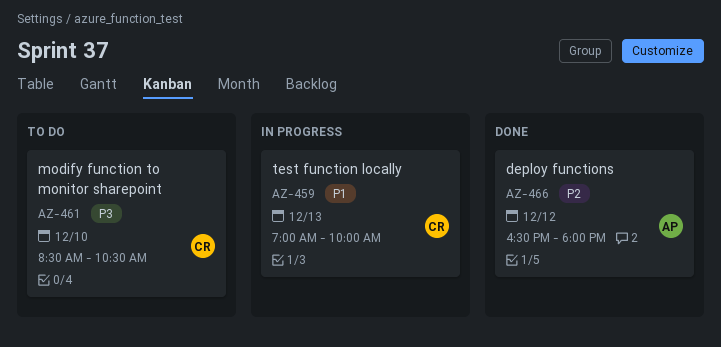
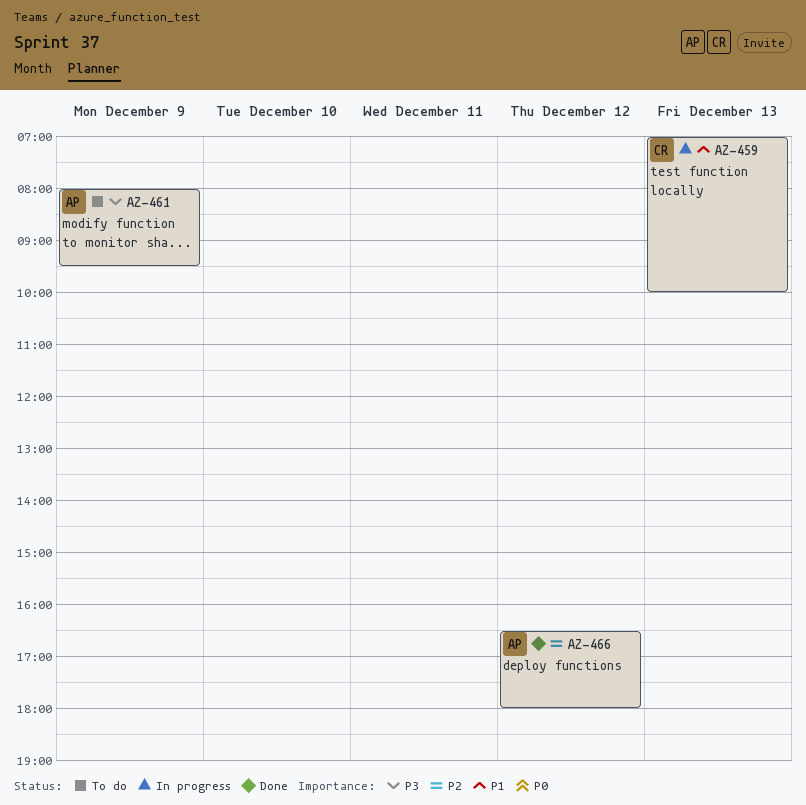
AZ-461, owner: CR -> AP
AZ-461, day: Dec 10 -> Dec 9
AZ-461, begins: 08:30 -> 08:00
AZ-461, ends: 10:30 -> 09:30

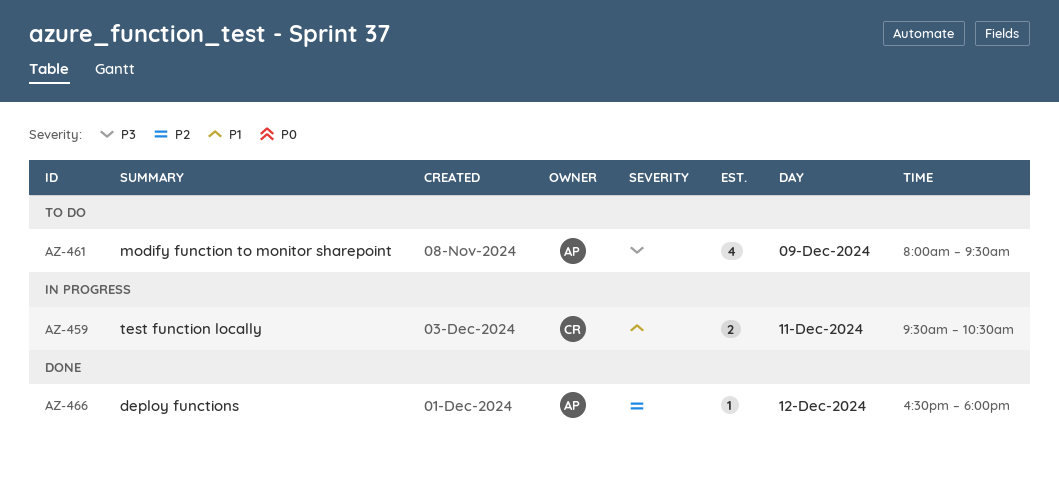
AZ-459, day: Dec 13 -> Dec 11
AZ-459, begins: 07:00 -> 09:30
AZ-459, ends: 10:00 -> 10:30

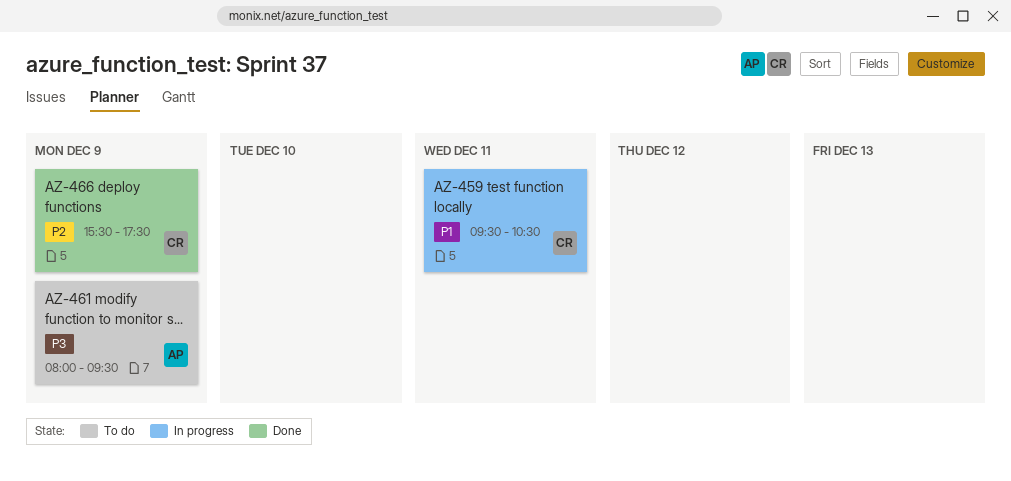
AZ-466, owner: AP -> CR
AZ-466, day: Dec 12 -> Dec 9
AZ-466, begins: 16:30 -> 15:30
AZ-466, ends: 18:00 -> 17:30

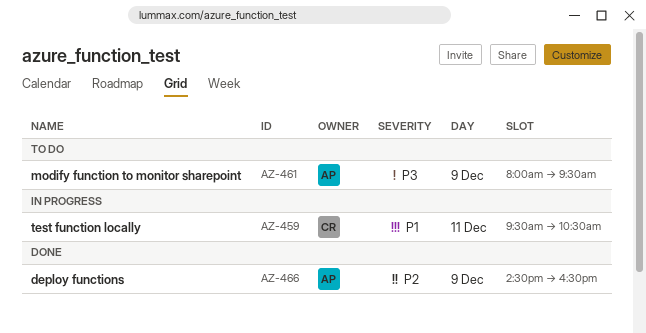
AZ-466, owner: CR -> AP
AZ-466, begins: 15:30 -> 14:30
AZ-466, ends: 17:30 -> 16:30

